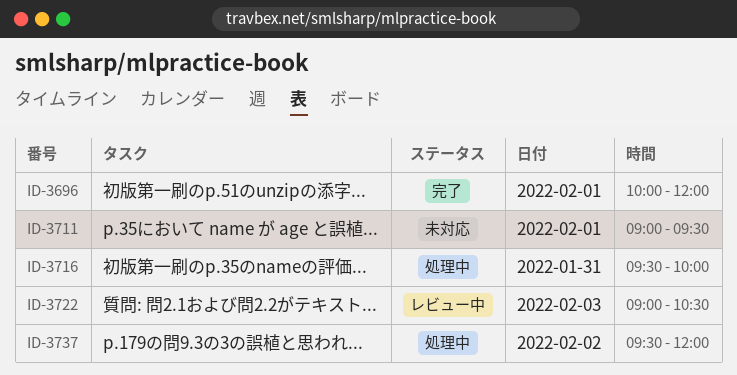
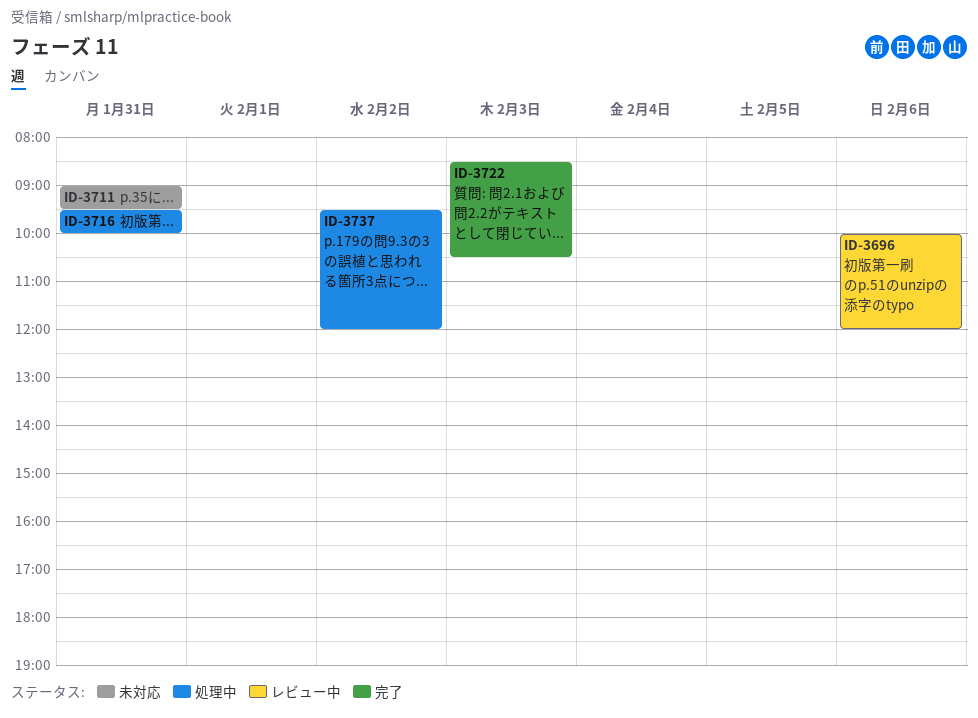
ID-3696, status: 完了 -> レビュー中
ID-3696, day: Feb 1 -> Feb 6
ID-3711, day: Feb 1 -> Jan 31
ID-3722, status: レビュー中 -> 完了
ID-3722, begins: 09:00 -> 08:30

